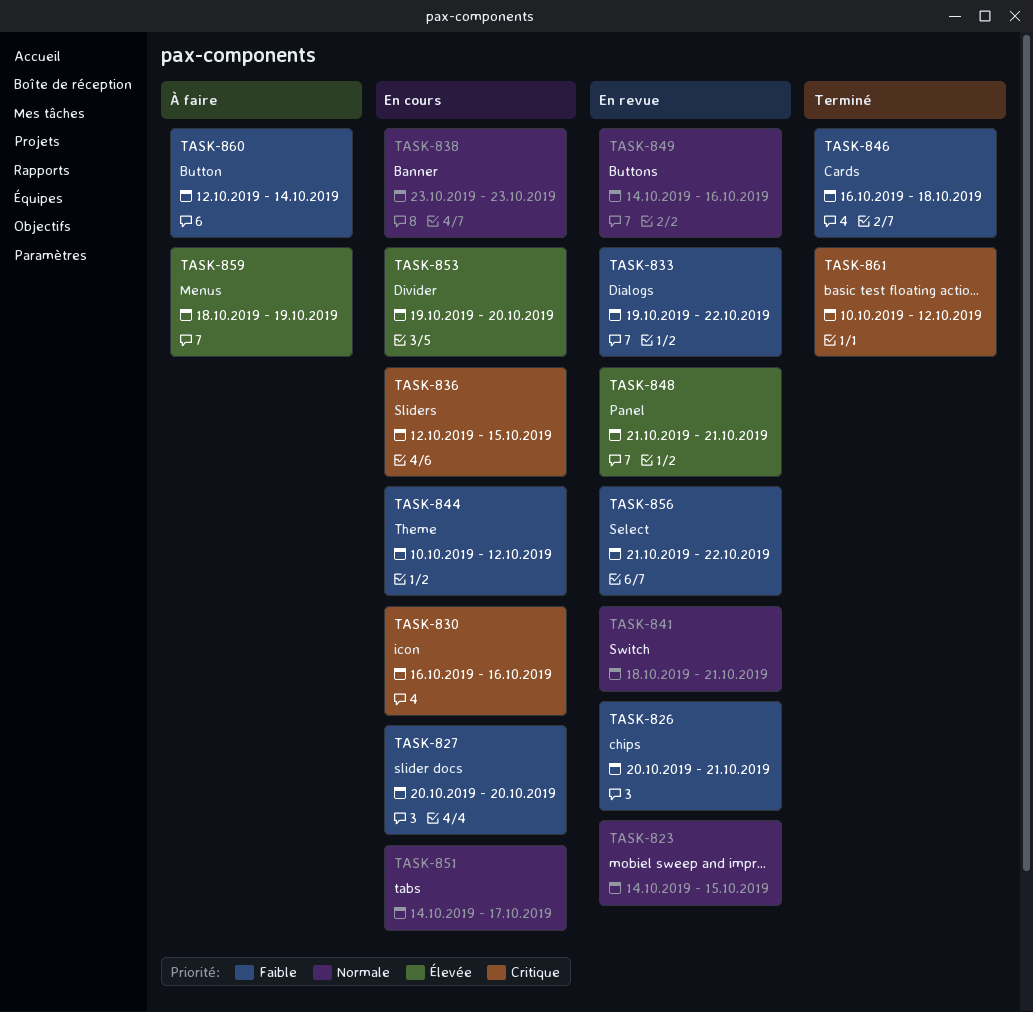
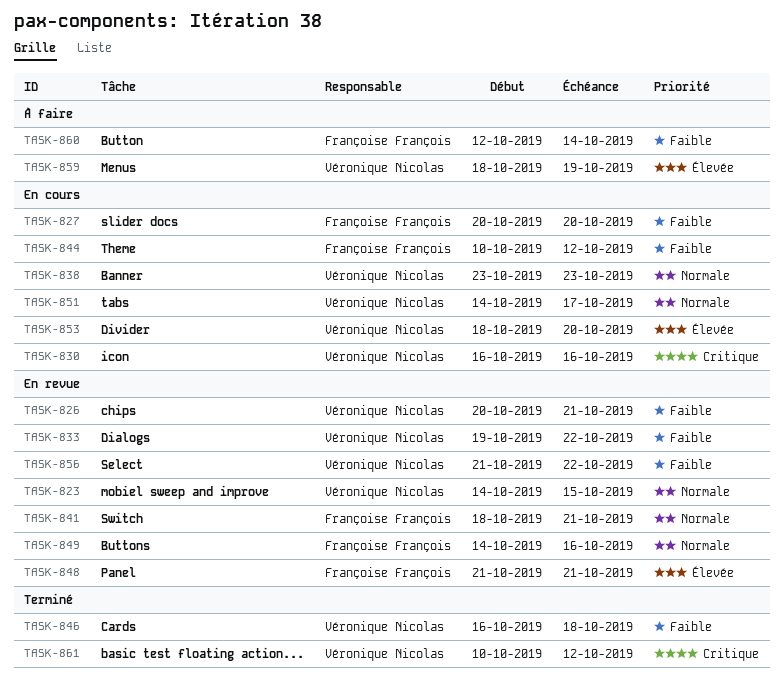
TASK-836: present -> none
TASK-853, start: Oct 19 -> Oct 18

